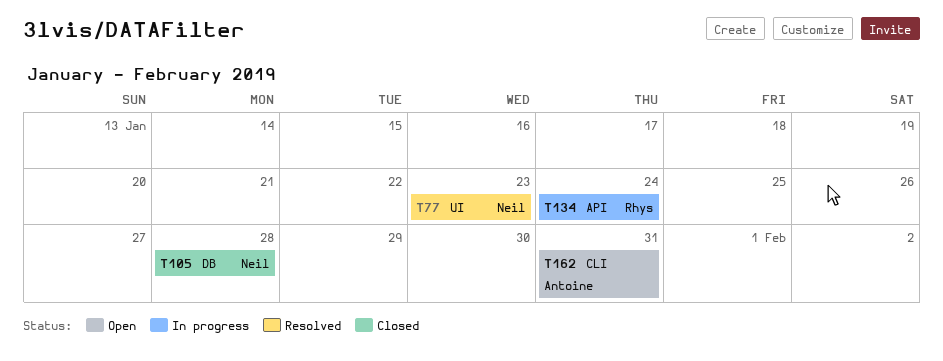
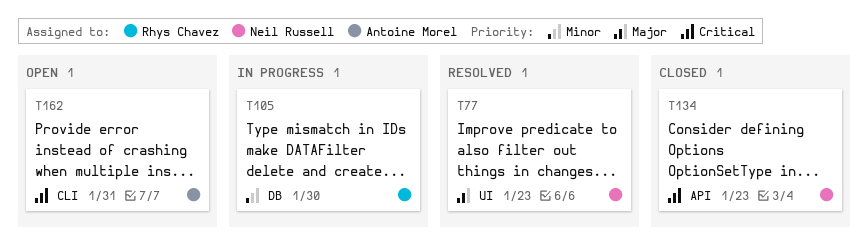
T105, status: Closed -> In progress
T105, owner: Neil Russell -> Rhys Chavez
T105, due: Jan 28 -> Jan 30
T134, status: In progress -> Closed
T134, owner: Rhys Chavez -> Neil Russell
T134, due: Jan 24 -> Jan 23

